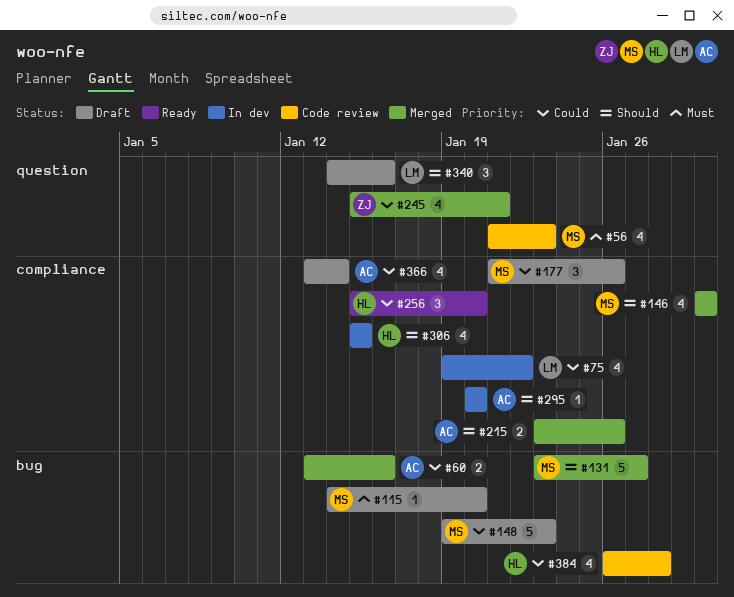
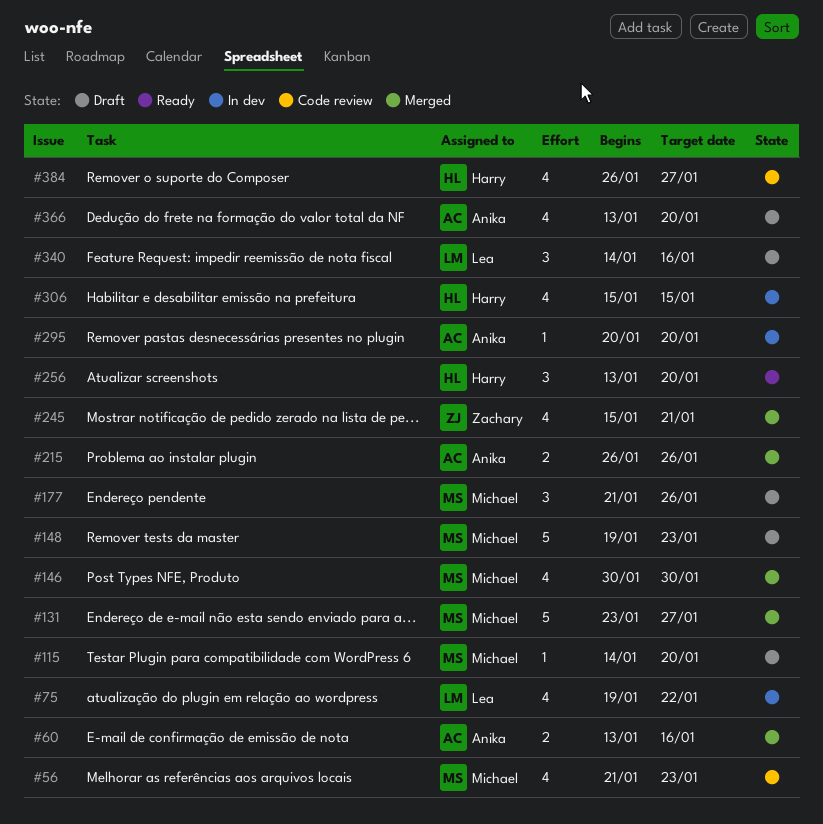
#215, start: Jan 23 -> Jan 26
#256, start: Jan 15 -> Jan 13
#366, due: Jan 14 -> Jan 20
#384, due: Jan 28 -> Jan 27

